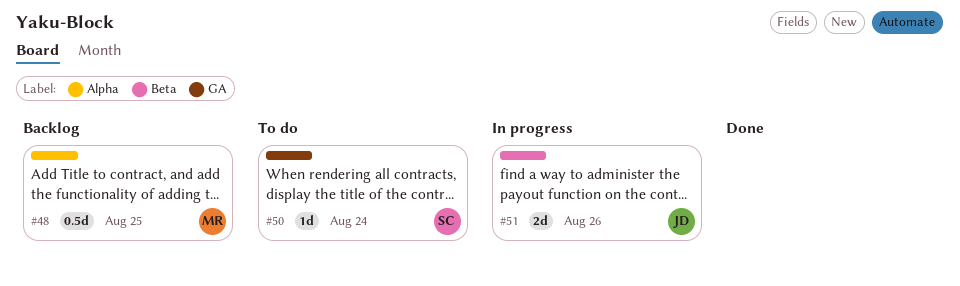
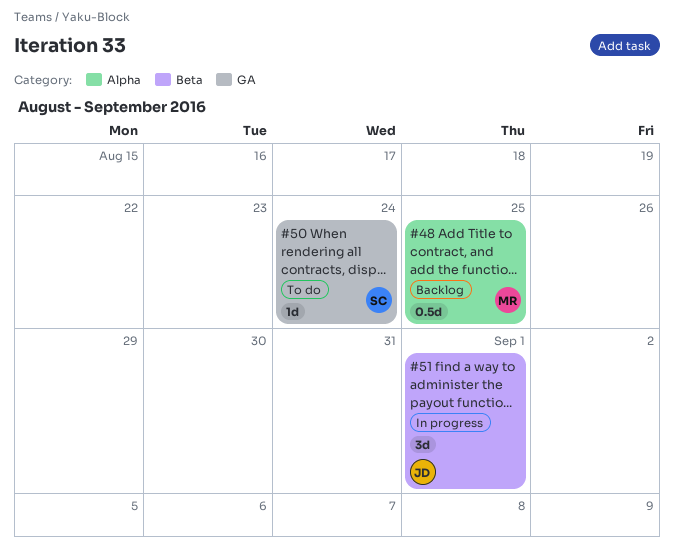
#51, estimate: 2d -> 3d
#51, due: Aug 26 -> Sep 1

